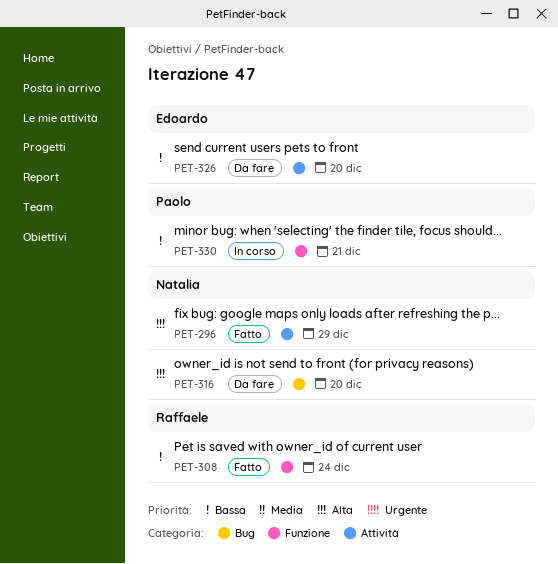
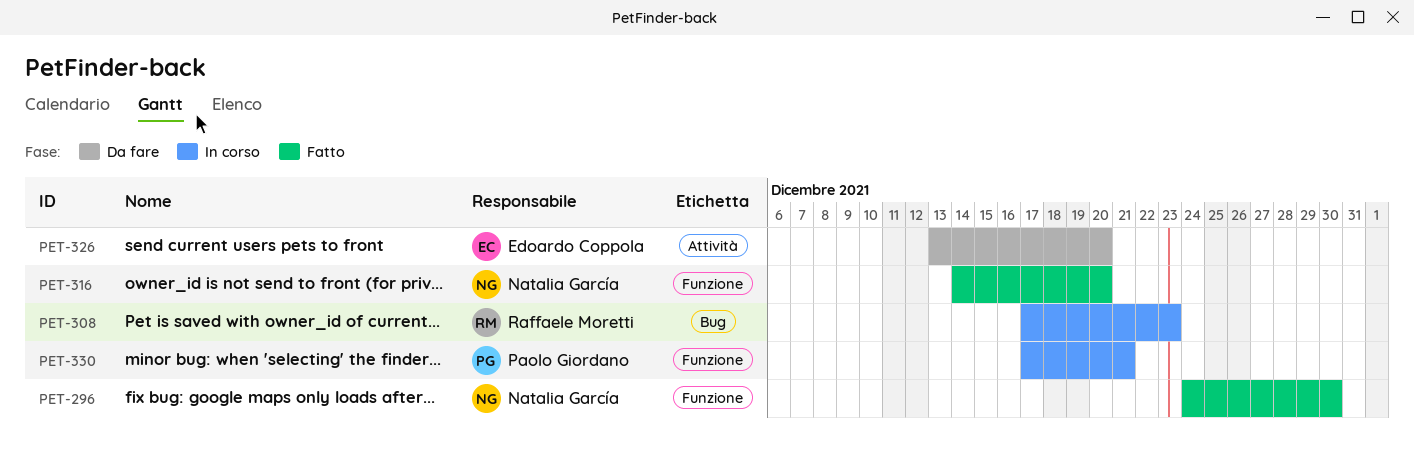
PET-296, label: Attività -> Funzione
PET-296, due: Dec 29 -> Dec 30
PET-308, status: Fatto -> In corso
PET-308, label: Funzione -> Bug
PET-308, due: Dec 24 -> Dec 23
PET-316, status: Da fare -> Fatto
PET-316, label: Bug -> Funzione

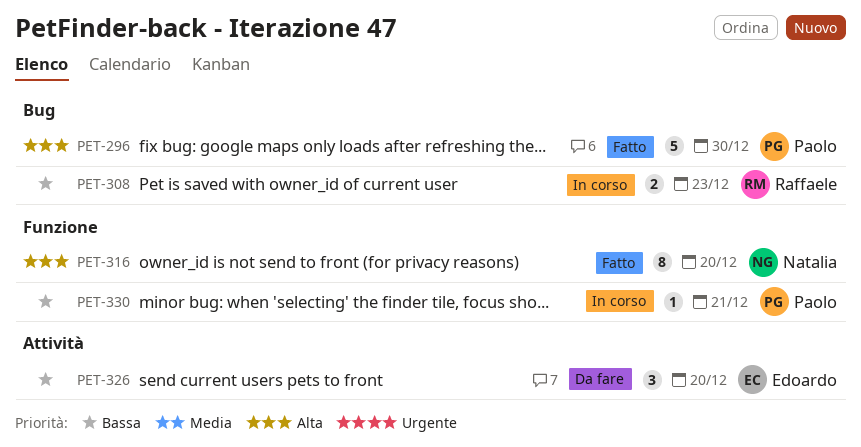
PET-296, owner: Natalia García -> Paolo Giordano
PET-296, label: Funzione -> Bug

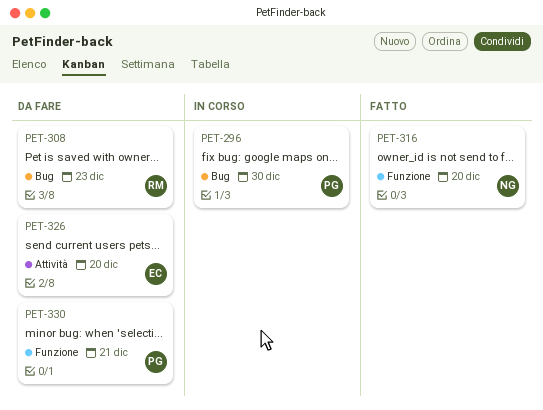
PET-296, status: Fatto -> In corso
PET-308, status: In corso -> Da fare
PET-330, status: In corso -> Da fare

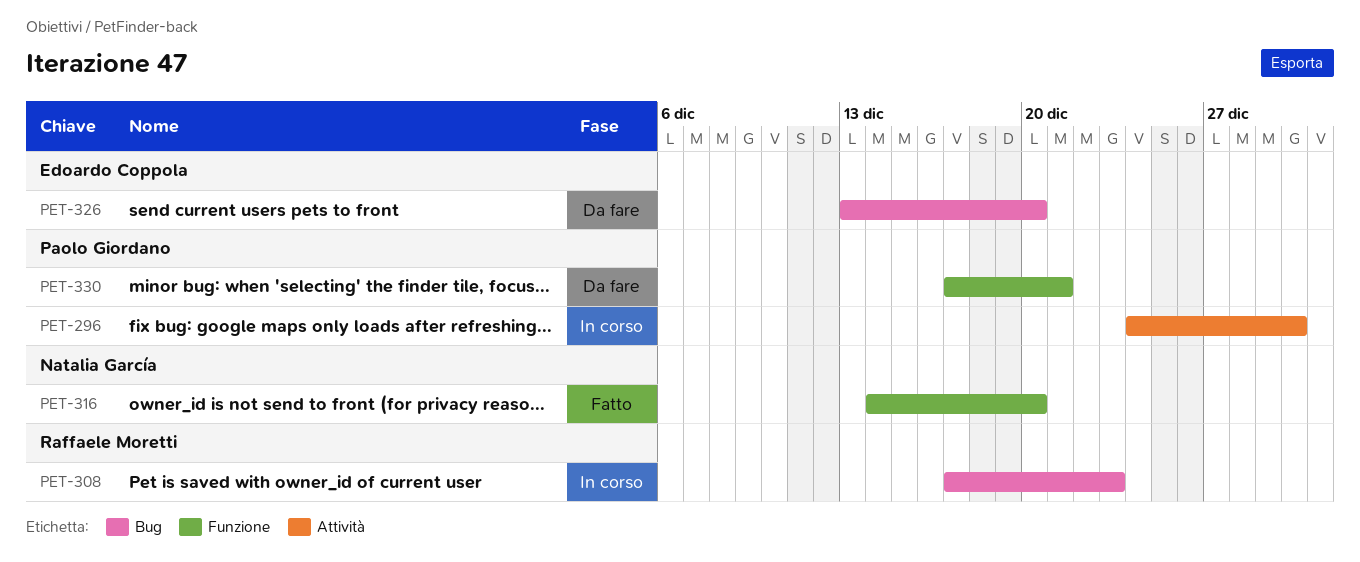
PET-296, label: Bug -> Attività
PET-308, status: Da fare -> In corso
PET-326, label: Attività -> Bug

